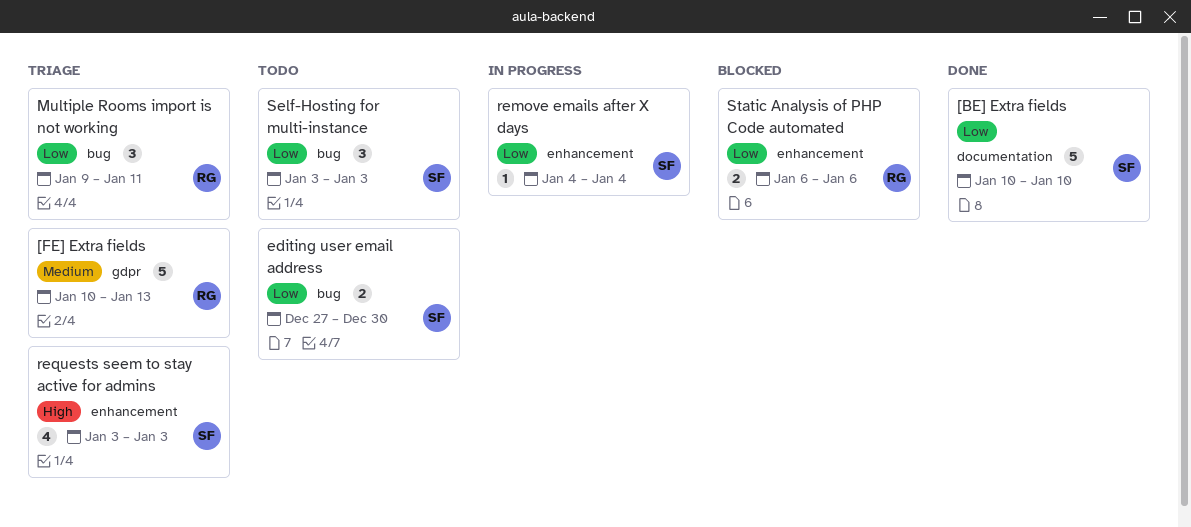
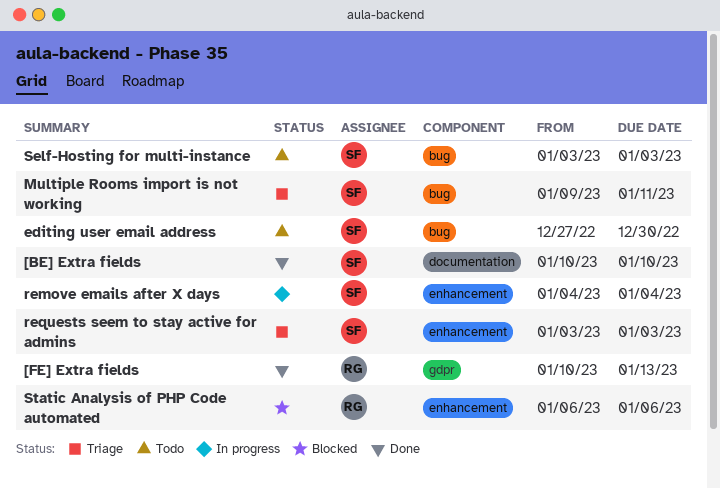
[FE] Extra fields, status: Triage -> Done
Multiple Rooms import is not working, owner: RG -> SF

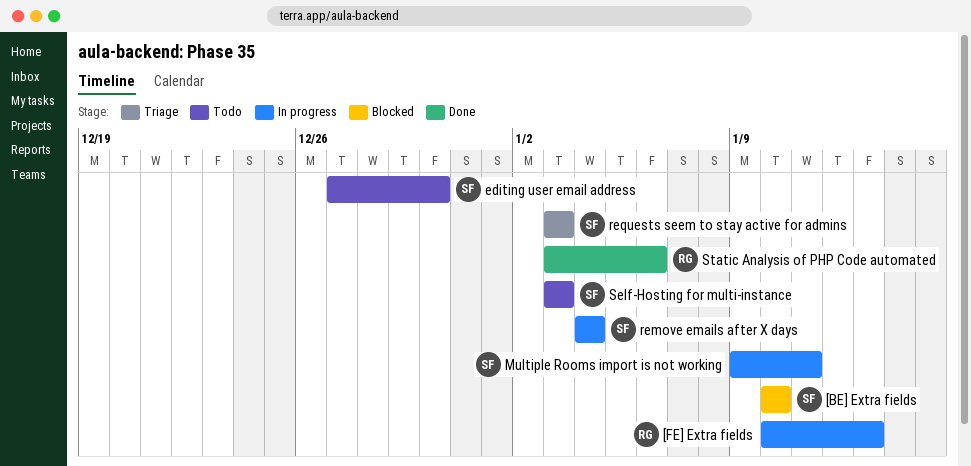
[BE] Extra fields, status: Done -> Blocked
[FE] Extra fields, status: Done -> In progress
Multiple Rooms import is not working, status: Triage -> In progress
Static Analysis of PHP Code automated, status: Blocked -> Done
Static Analysis of PHP Code automated, start: Jan 6 -> Jan 3

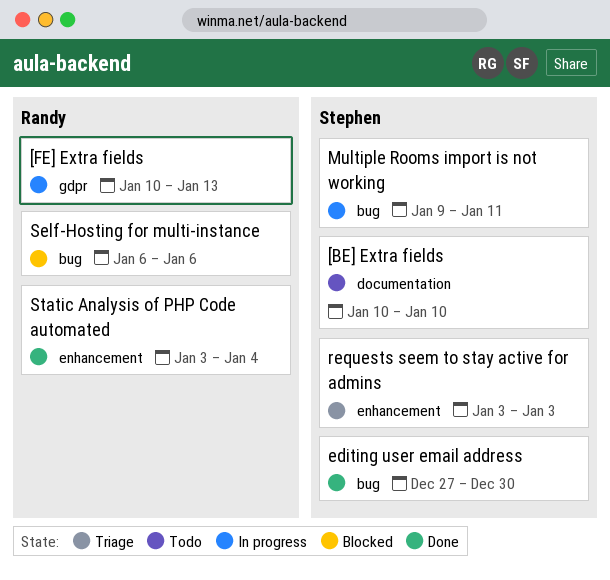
[BE] Extra fields, status: Blocked -> Todo
editing user email address, status: Todo -> Done
remove emails after X days: present -> none
Self-Hosting for multi-instance, status: Todo -> Blocked
Self-Hosting for multi-instance, owner: Stephen -> Randy
Self-Hosting for multi-instance, start: Jan 3 -> Jan 6
Self-Hosting for multi-instance, due: Jan 3 -> Jan 6
Static Analysis of PHP Code automated, due: Jan 6 -> Jan 4

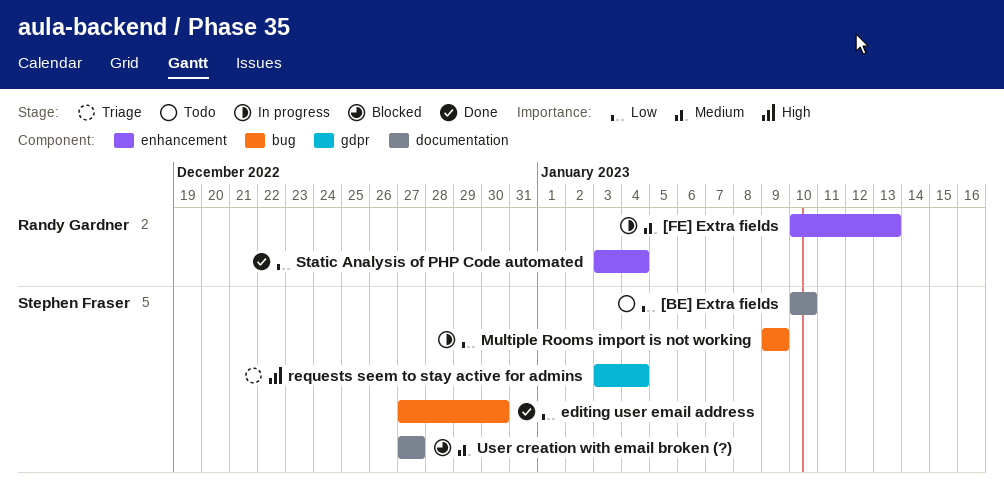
[FE] Extra fields, label: gdpr -> enhancement
Multiple Rooms import is not working, due: Jan 11 -> Jan 9
requests seem to stay active for admins, label: enhancement -> gdpr
requests seem to stay active for admins, due: Jan 3 -> Jan 4
Self-Hosting for multi-instance: present -> none
User creation with email broken (?): none -> present

